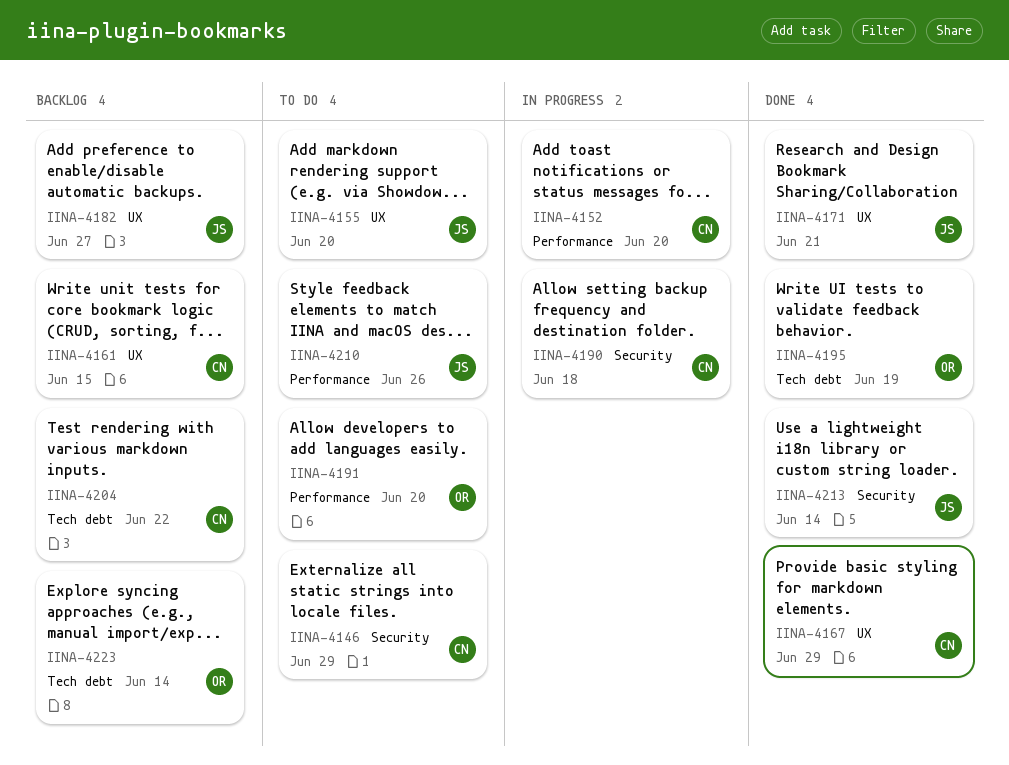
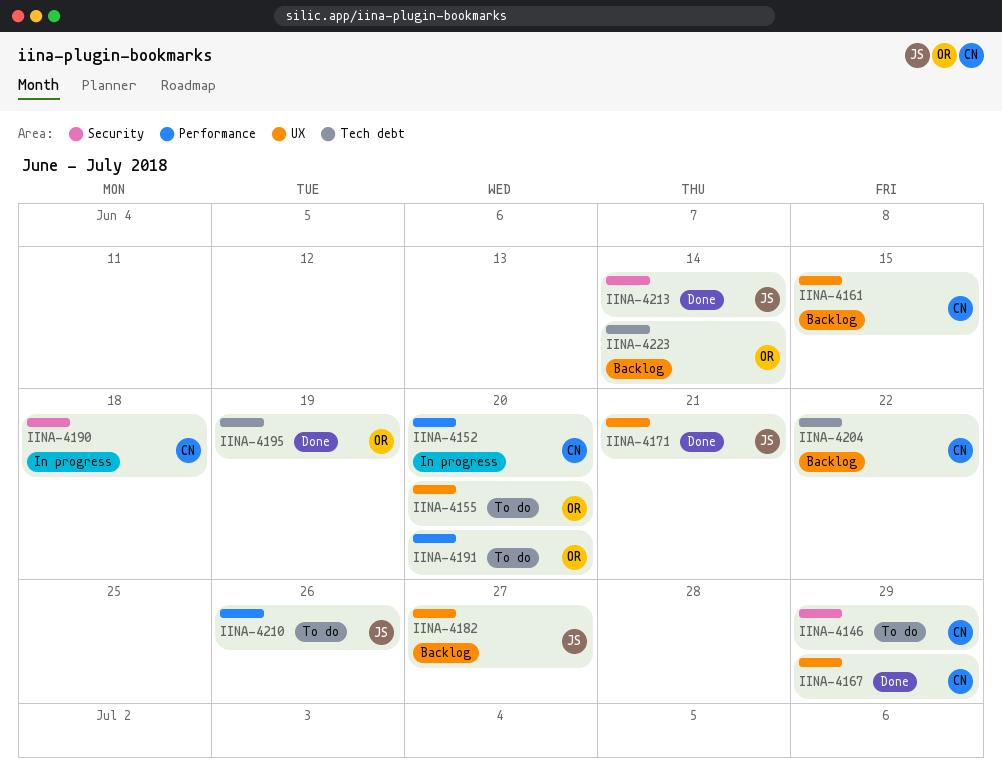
IINA-4155, owner: JS -> OR

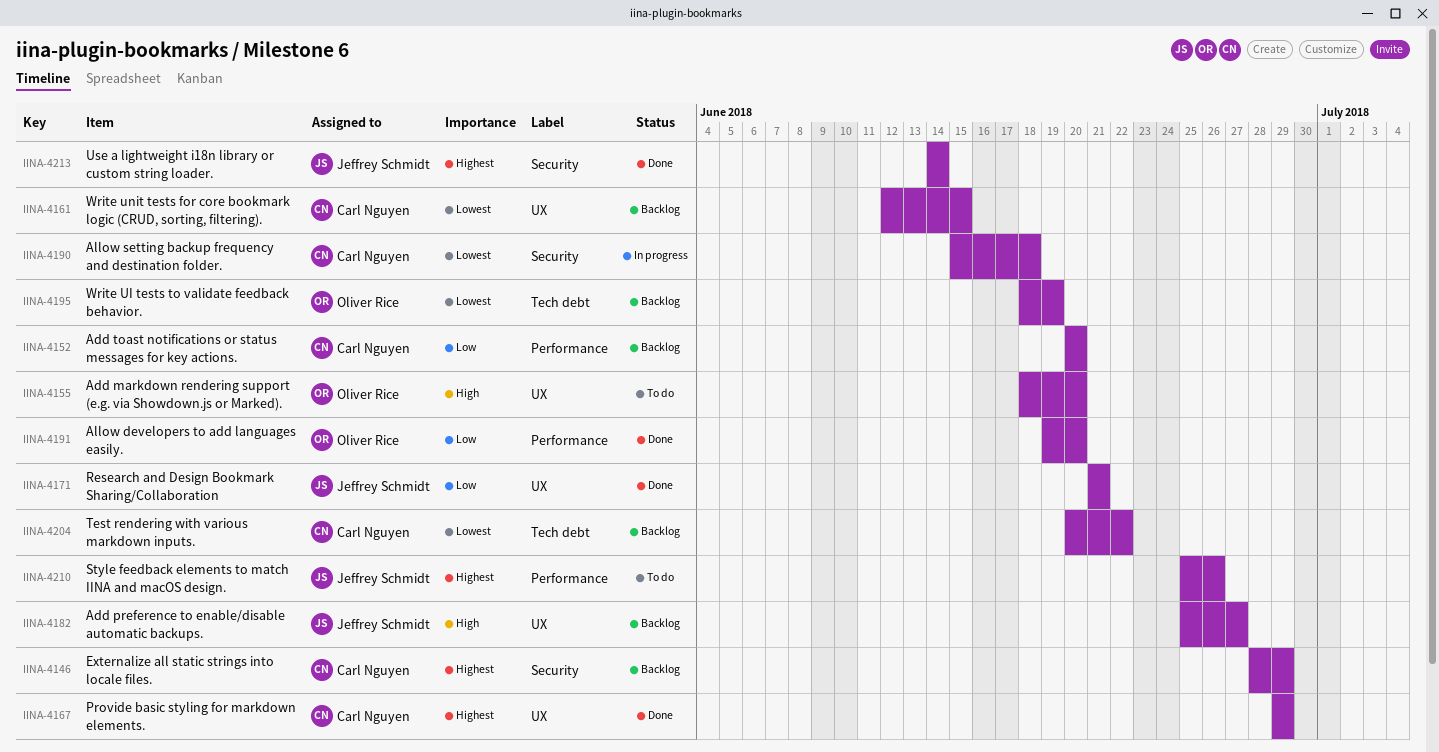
IINA-4146, status: To do -> Backlog
IINA-4152, status: In progress -> Backlog
IINA-4191, status: To do -> Done
IINA-4195, status: Done -> Backlog
IINA-4223: present -> none

